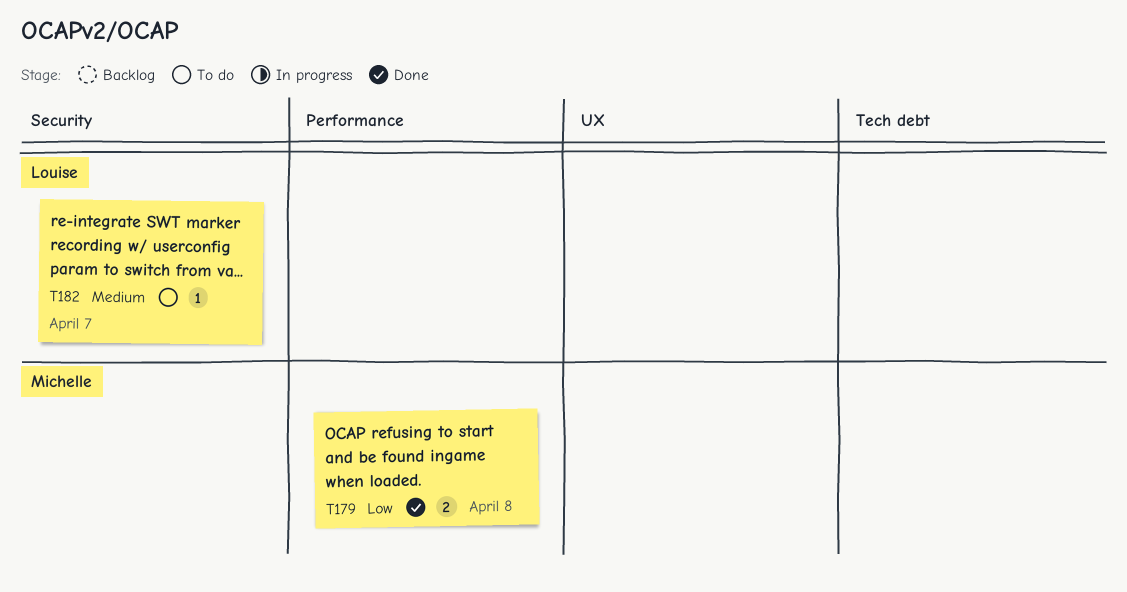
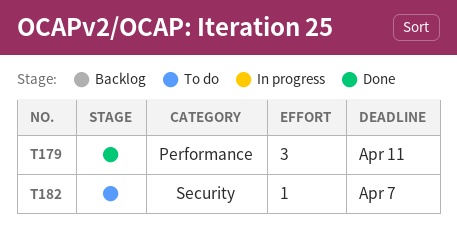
T179, estimate: 2 -> 3
T179, due: Apr 8 -> Apr 11

